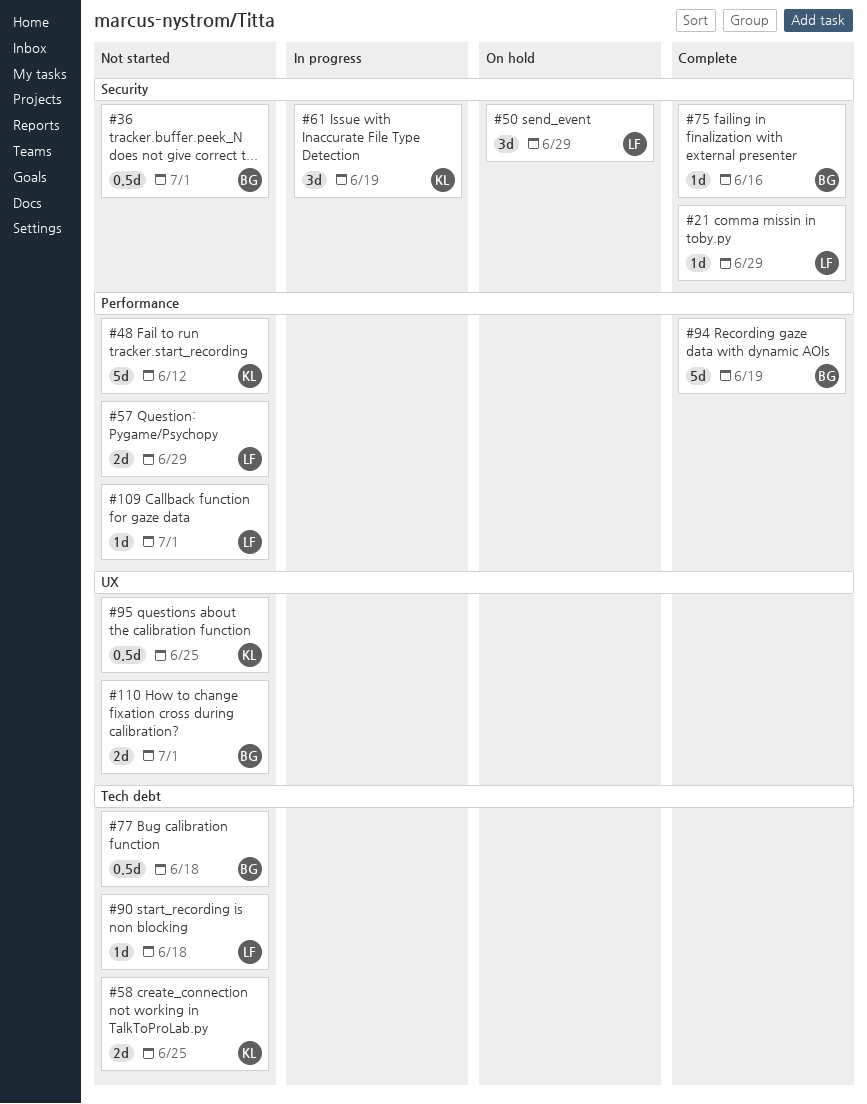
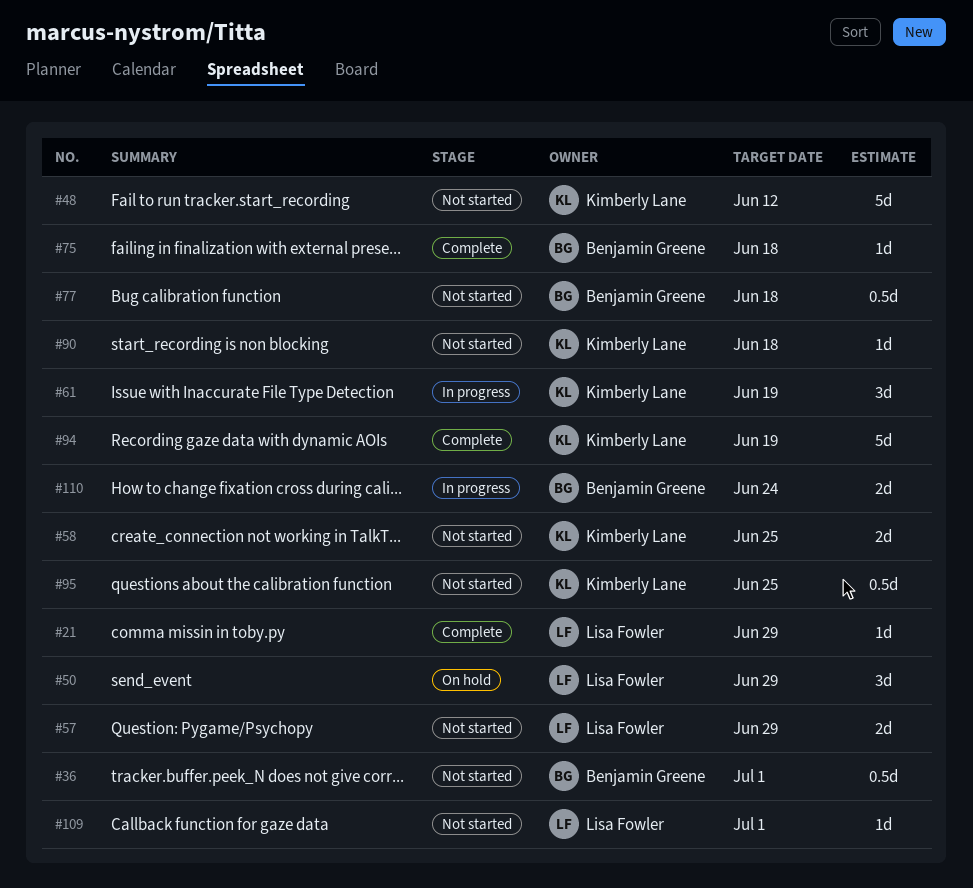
#75, due: Jun 16 -> Jun 18
#90, owner: Lisa Fowler -> Kimberly Lane
#94, owner: Benjamin Greene -> Kimberly Lane
#110, status: Not started -> In progress
#110, due: Jul 1 -> Jun 24

